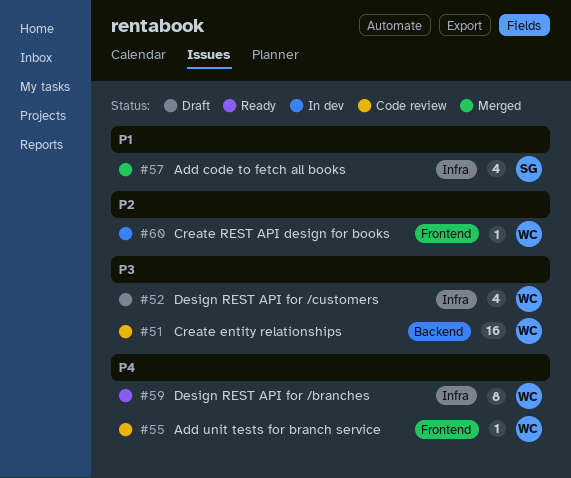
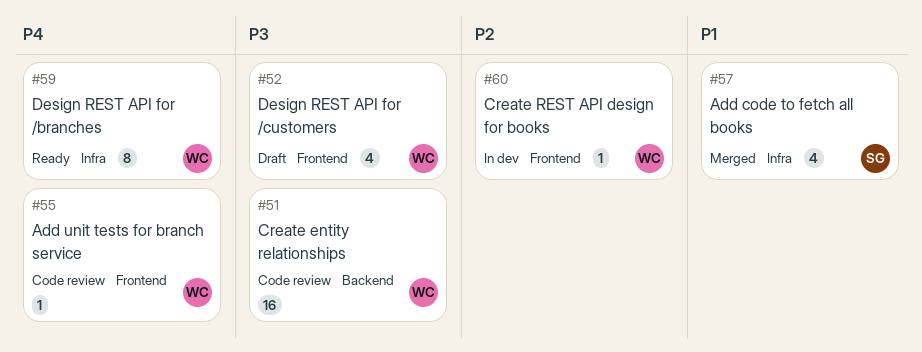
#52, label: Infra -> Frontend

